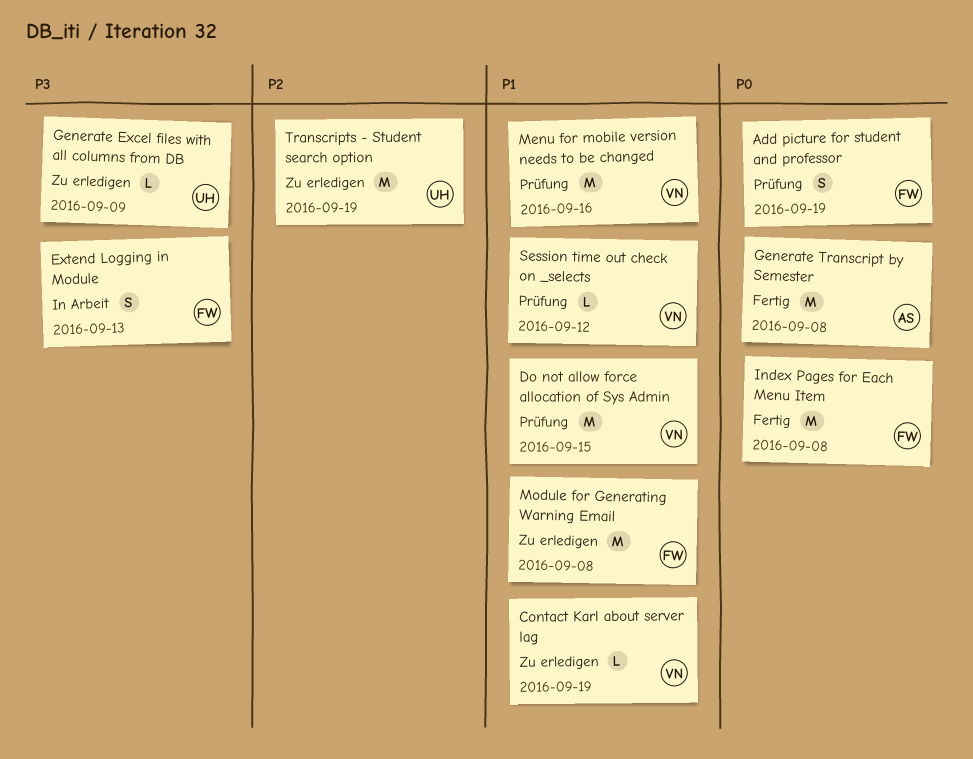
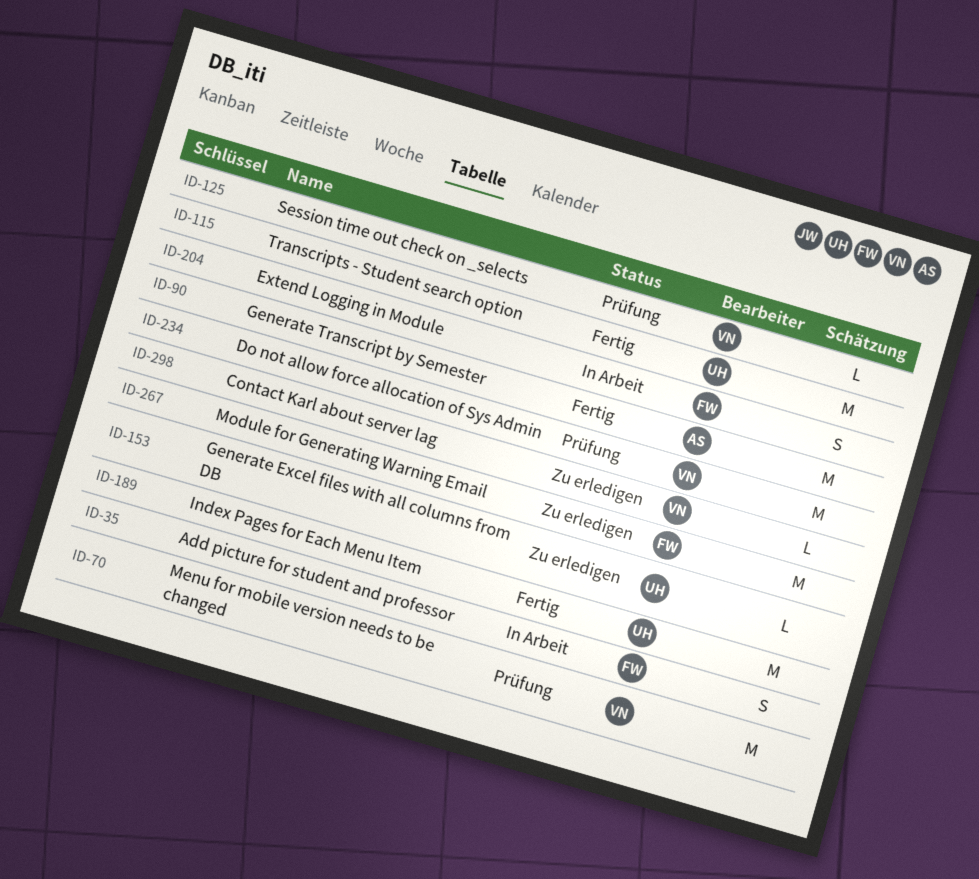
Add picture for student and professor, status: Prüfung -> In Arbeit
Index Pages for Each Menu Item, owner: FW -> UH
Transcripts - Student search option, status: Zu erledigen -> Fertig

